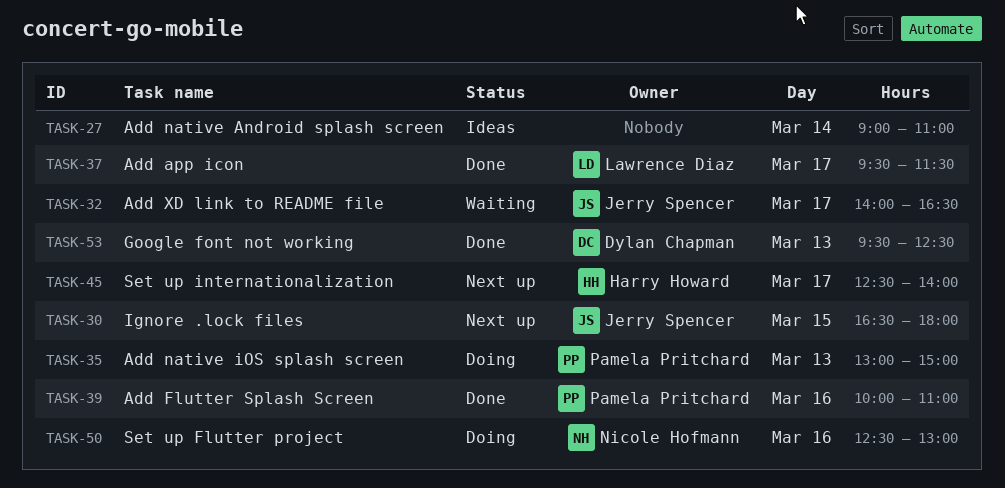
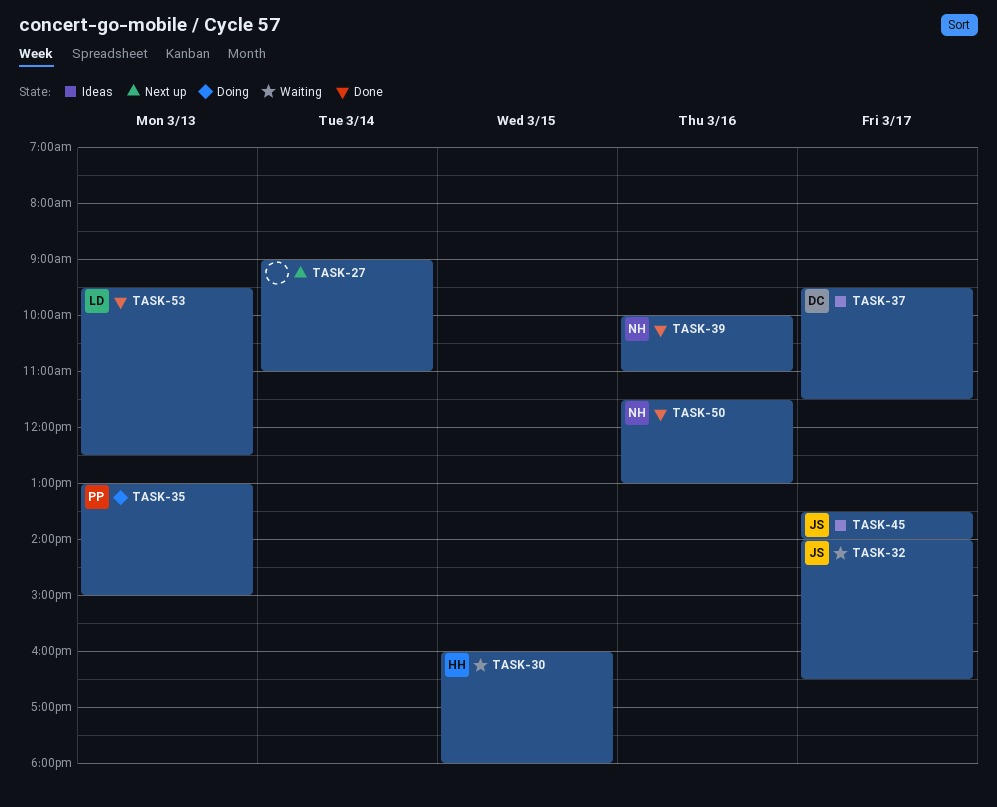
TASK-27, status: Ideas -> Next up
TASK-30, status: Next up -> Waiting
TASK-30, owner: Jerry Spencer -> Harry Howard
TASK-30, begins: 16:30 -> 16:00
TASK-37, status: Done -> Ideas
TASK-37, owner: Lawrence Diaz -> Dylan Chapman
TASK-39, owner: Pamela Pritchard -> Nicole Hofmann
TASK-45, status: Next up -> Ideas
TASK-45, owner: Harry Howard -> Jerry Spencer
TASK-45, begins: 12:30 -> 13:30
TASK-50, status: Doing -> Done
TASK-50, begins: 12:30 -> 11:30
TASK-53, owner: Dylan Chapman -> Lawrence Diaz

